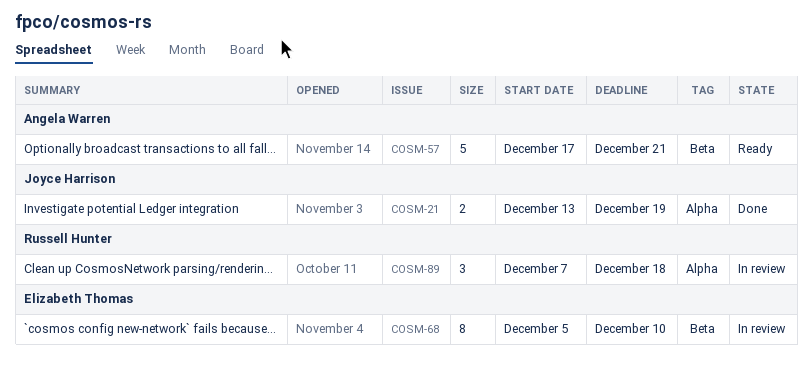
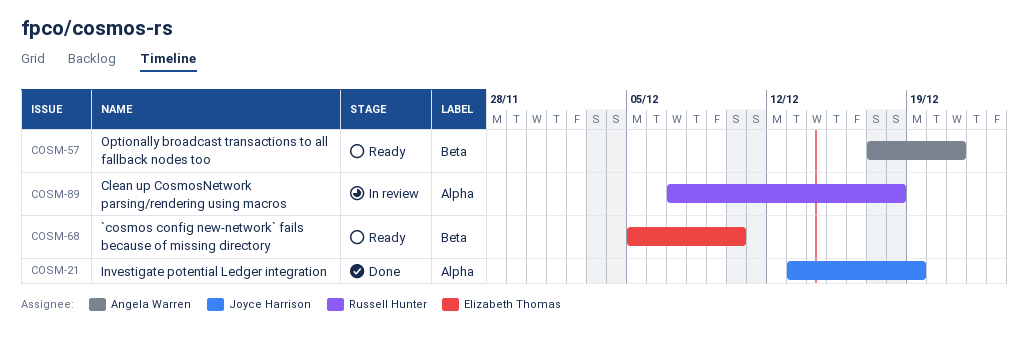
COSM-68, status: In review -> Ready

